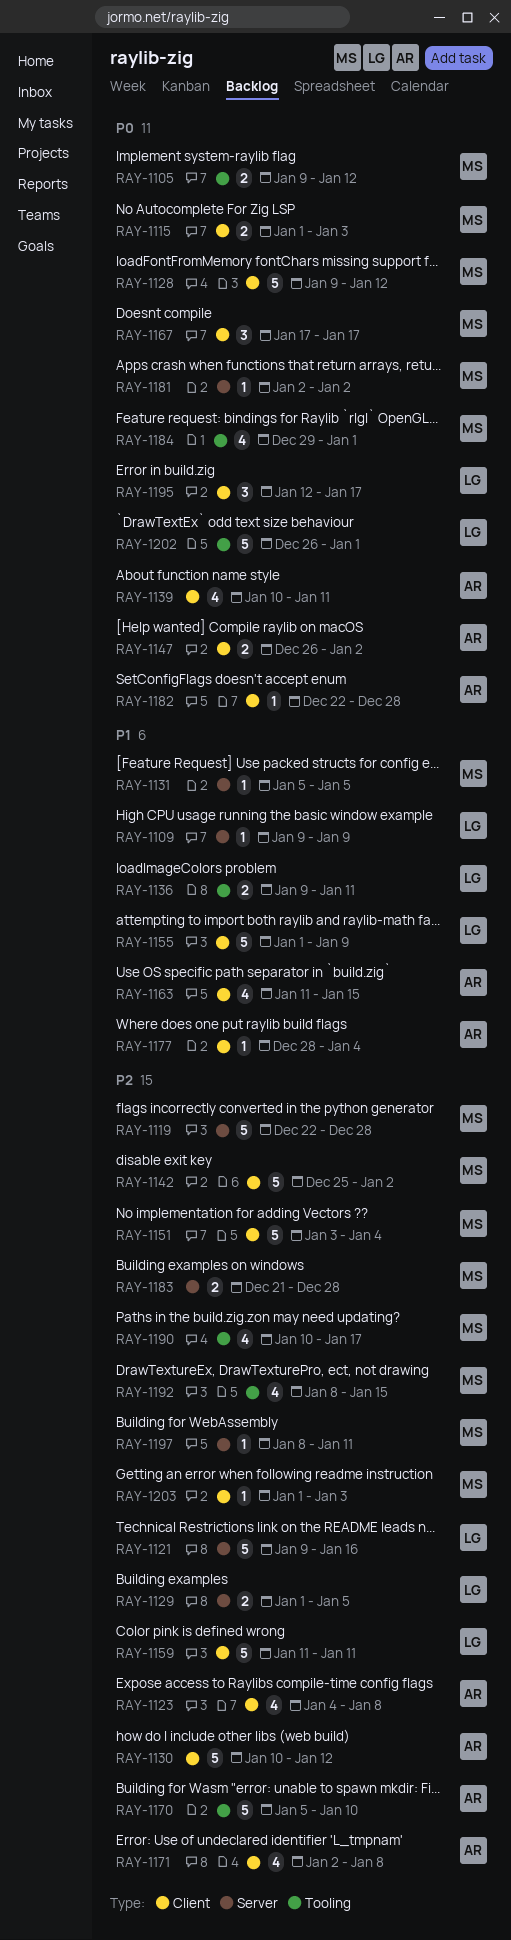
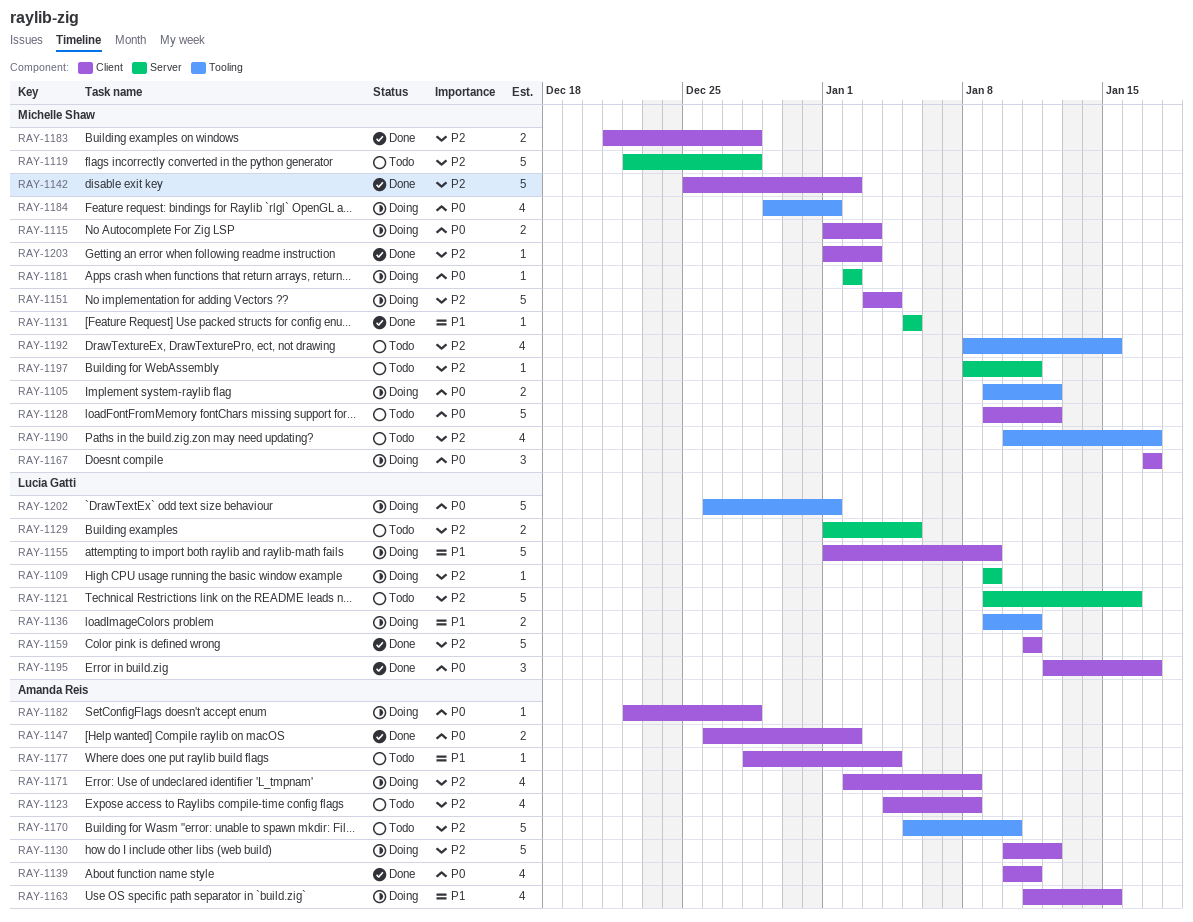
RAY-1109, priority: P1 -> P2
RAY-1183, label: Server -> Client

